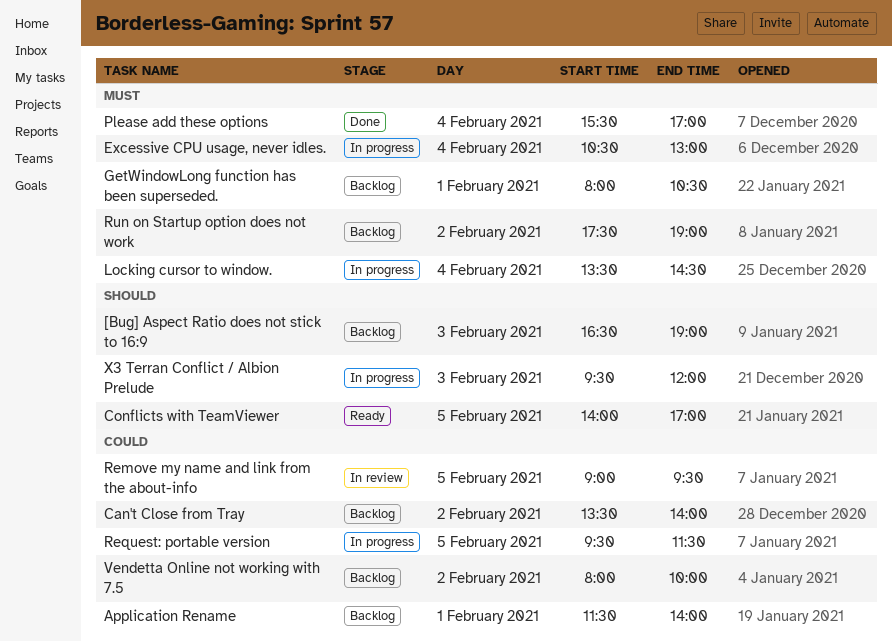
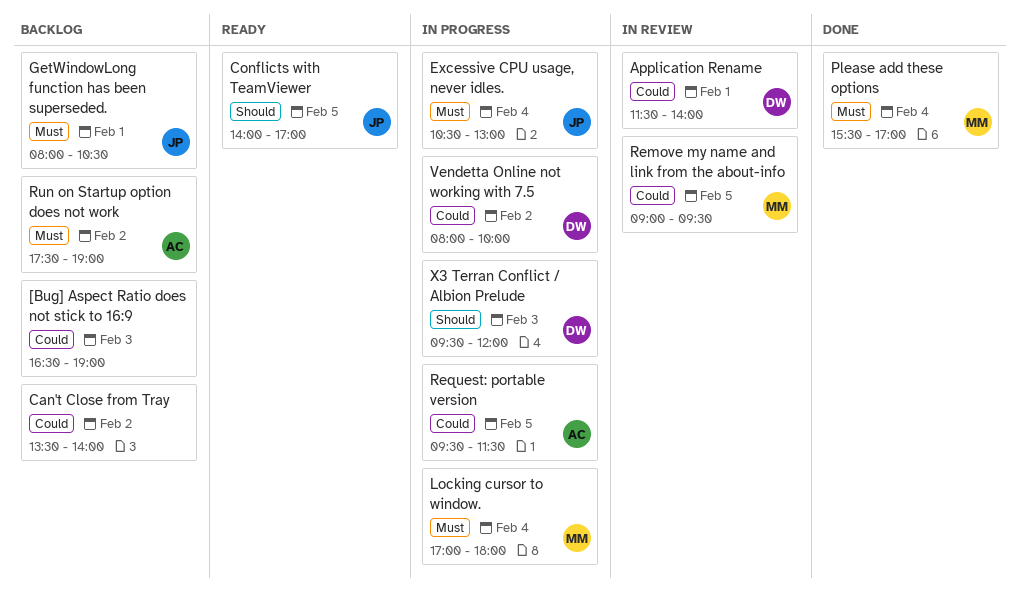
[Bug] Aspect Ratio does not stick to 16:9, priority: Should -> Could
Application Rename, status: Backlog -> In review
Locking cursor to window., begins: 13:30 -> 17:00
Locking cursor to window., ends: 14:30 -> 18:00
Vendetta Online not working with 7.5, status: Backlog -> In progress

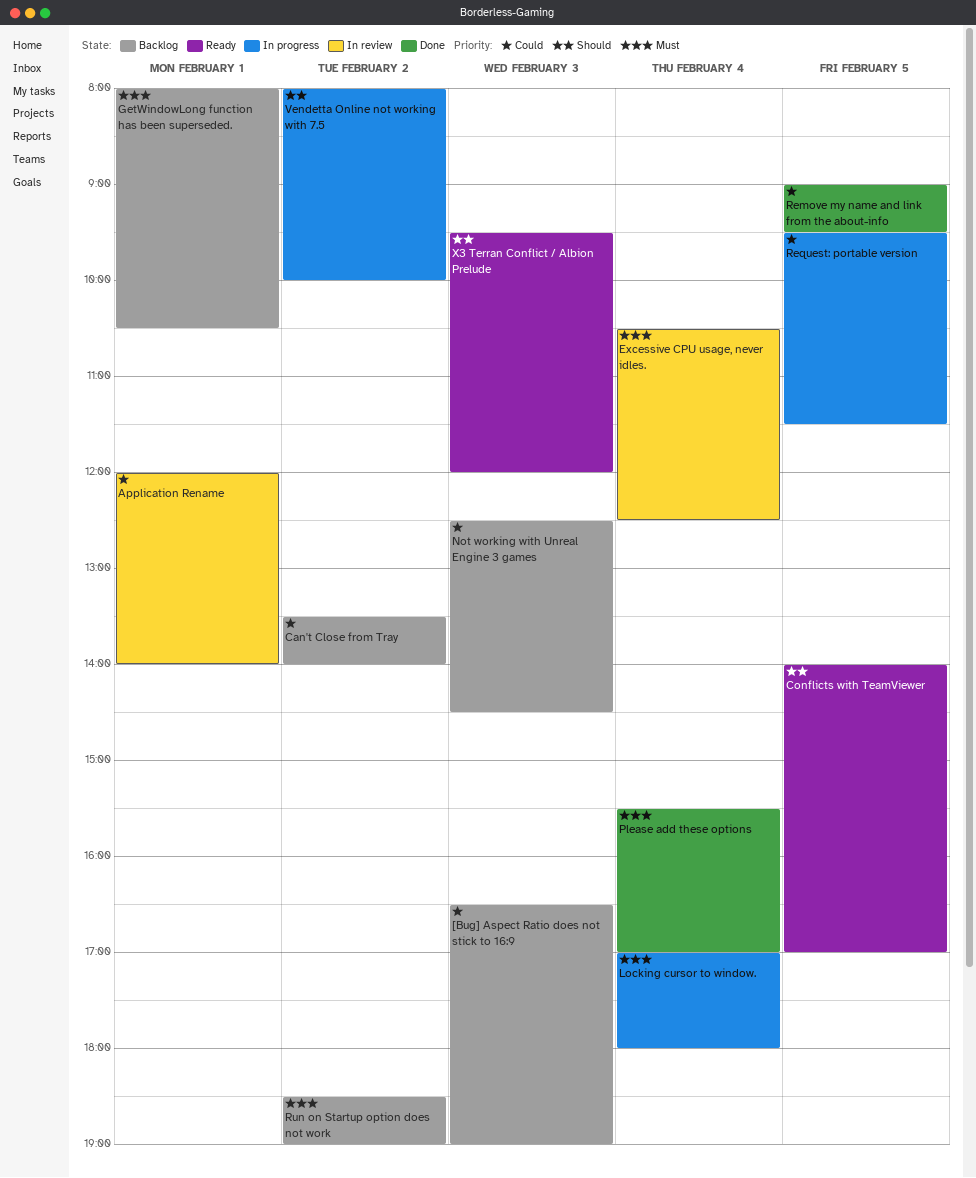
Application Rename, begins: 11:30 -> 12:00
Excessive CPU usage, never idles., status: In progress -> In review
Excessive CPU usage, never idles., ends: 13:00 -> 12:30
Not working with Unreal Engine 3 games: none -> present
Remove my name and link from the about-info, status: In review -> Done
Run on Startup option does not work, begins: 17:30 -> 18:30
Vendetta Online not working with 7.5, priority: Could -> Should
X3 Terran Conflict / Albion Prelude, status: In progress -> Ready

